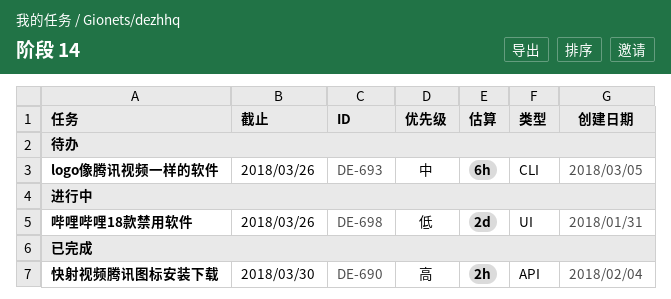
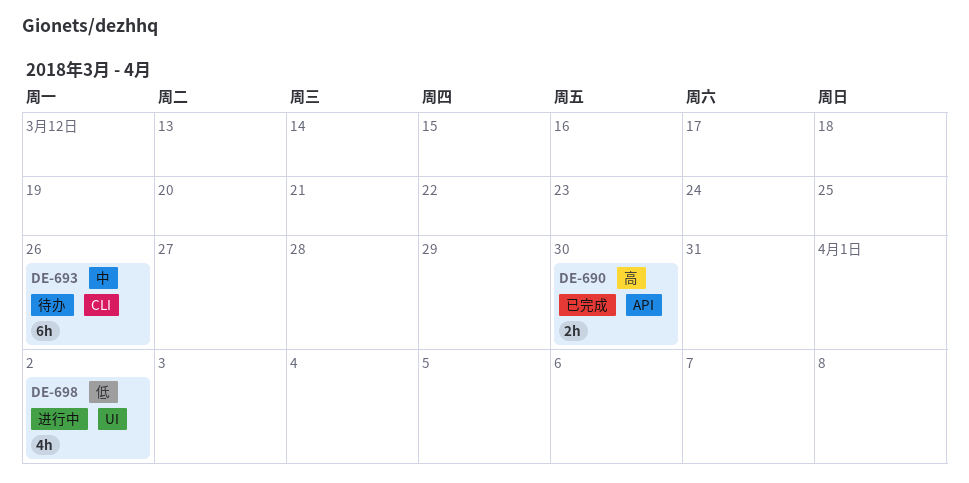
DE-698, estimate: 2d -> 4h
DE-698, due: Mar 26 -> Apr 2

